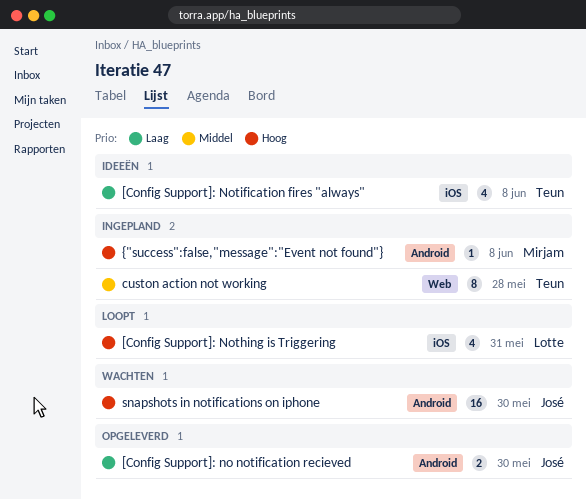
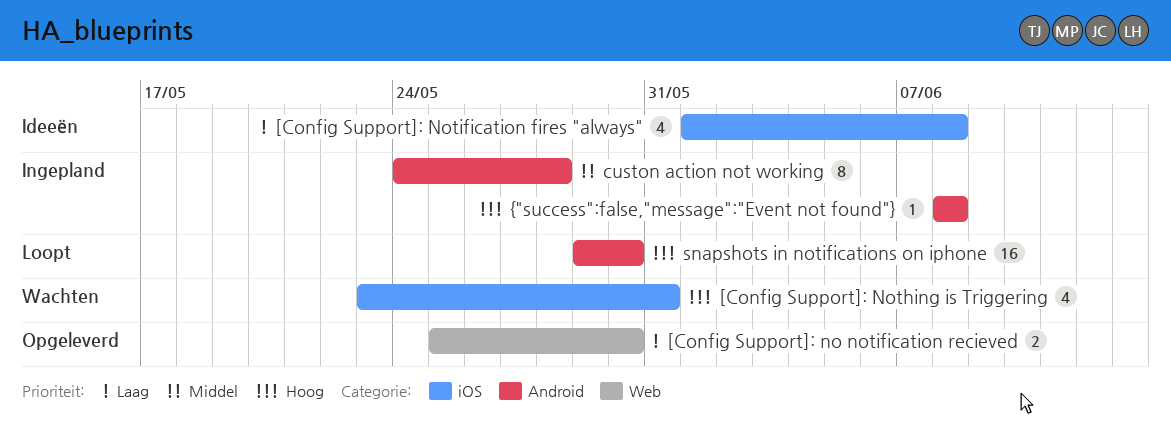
[Config Support]: no notification recieved, label: Android -> Web
[Config Support]: Nothing is Triggering, status: Loopt -> Wachten
custon action not working, label: Web -> Android
snapshots in notifications on iphone, status: Wachten -> Loopt

